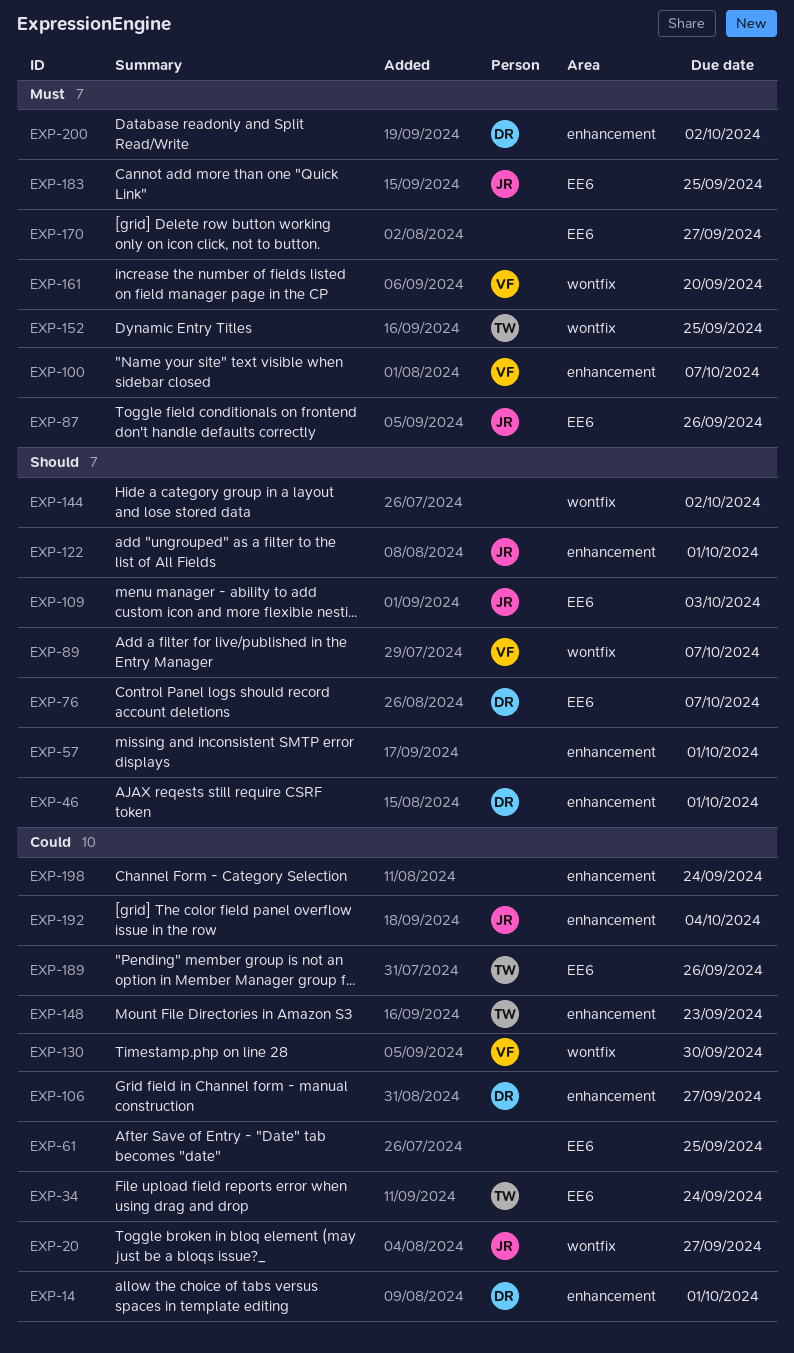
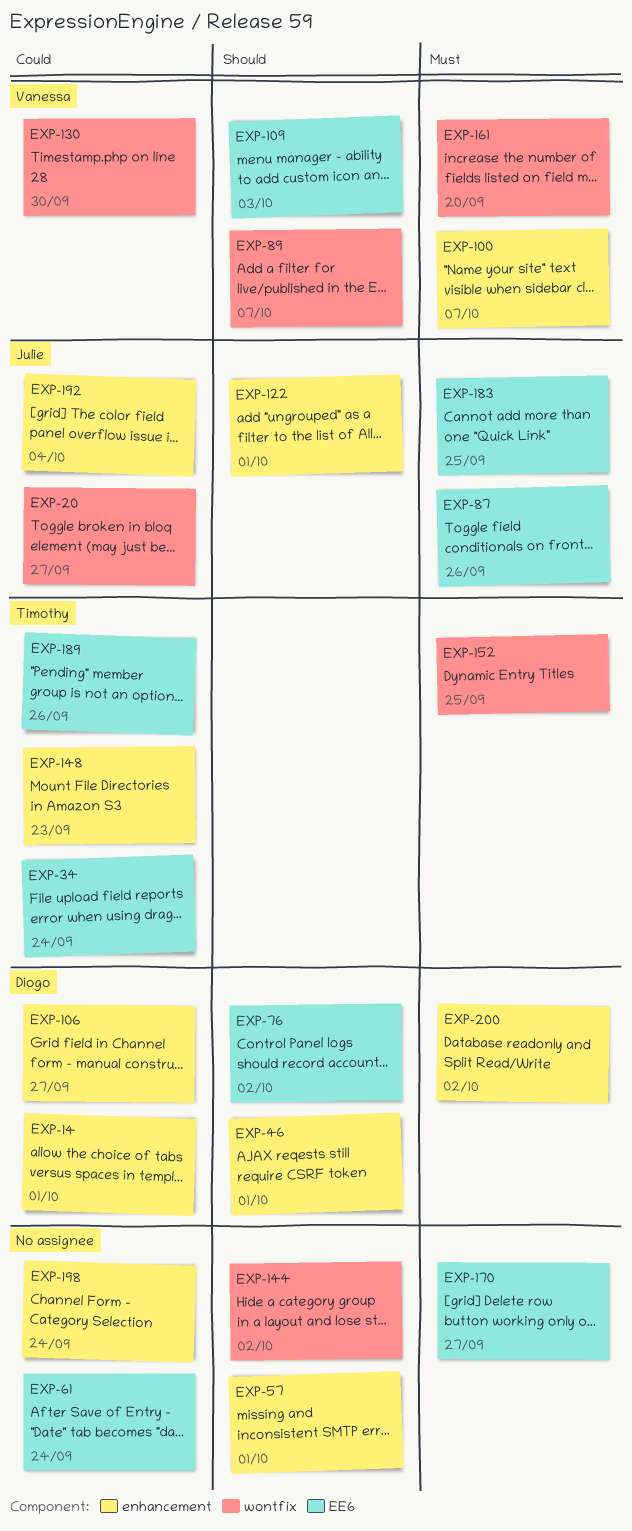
EXP-61, due: Sep 25 -> Sep 24
EXP-76, due: Oct 7 -> Oct 2
EXP-109, owner: Julie -> Vanessa

